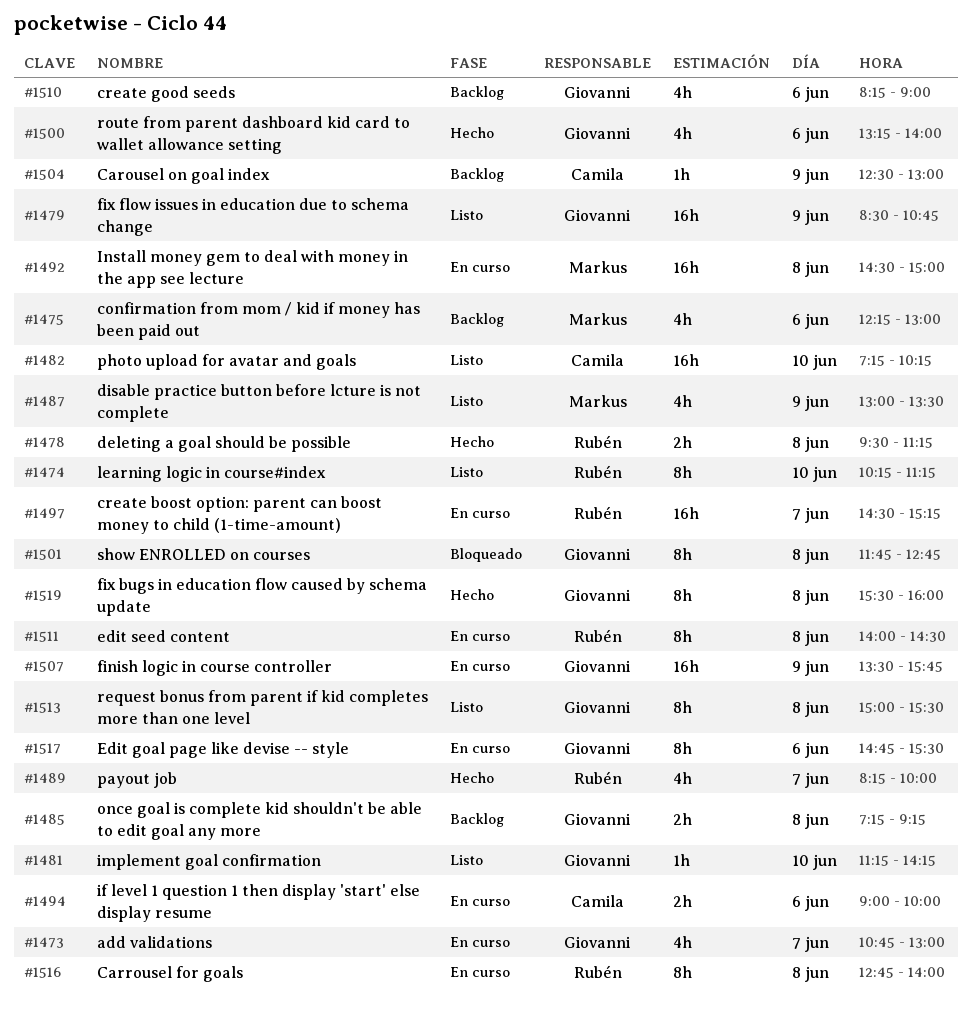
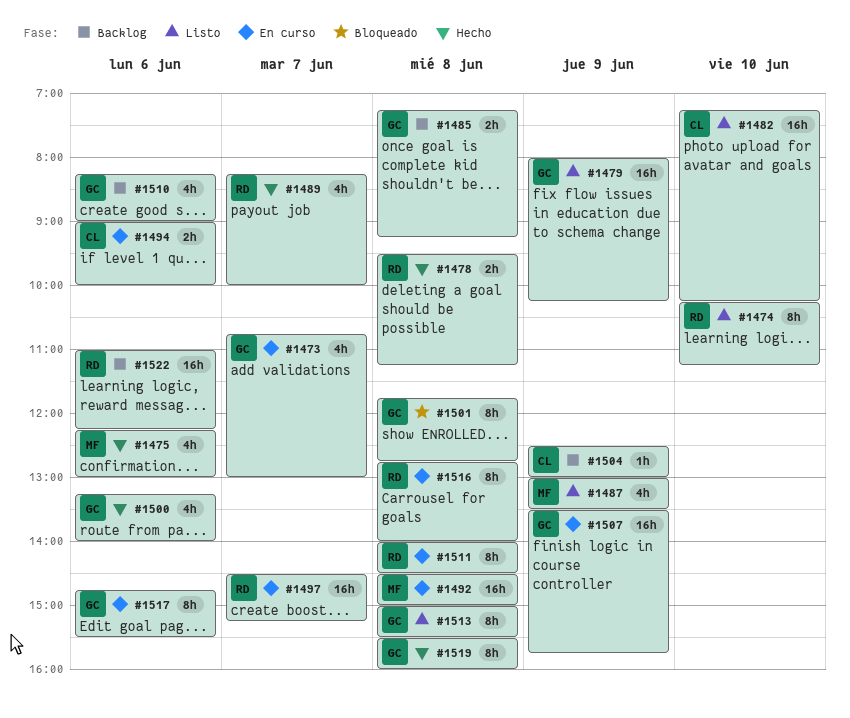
#1475, status: Backlog -> Hecho
#1479, begins: 08:30 -> 08:00
#1479, ends: 10:45 -> 10:15
#1481: present -> none
#1522: none -> present

